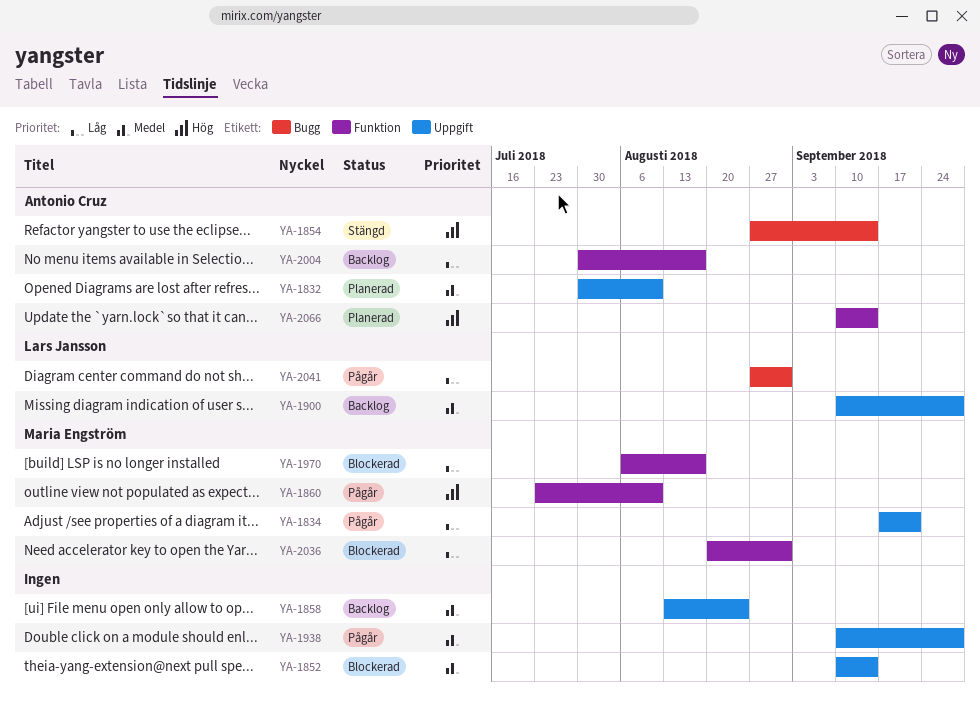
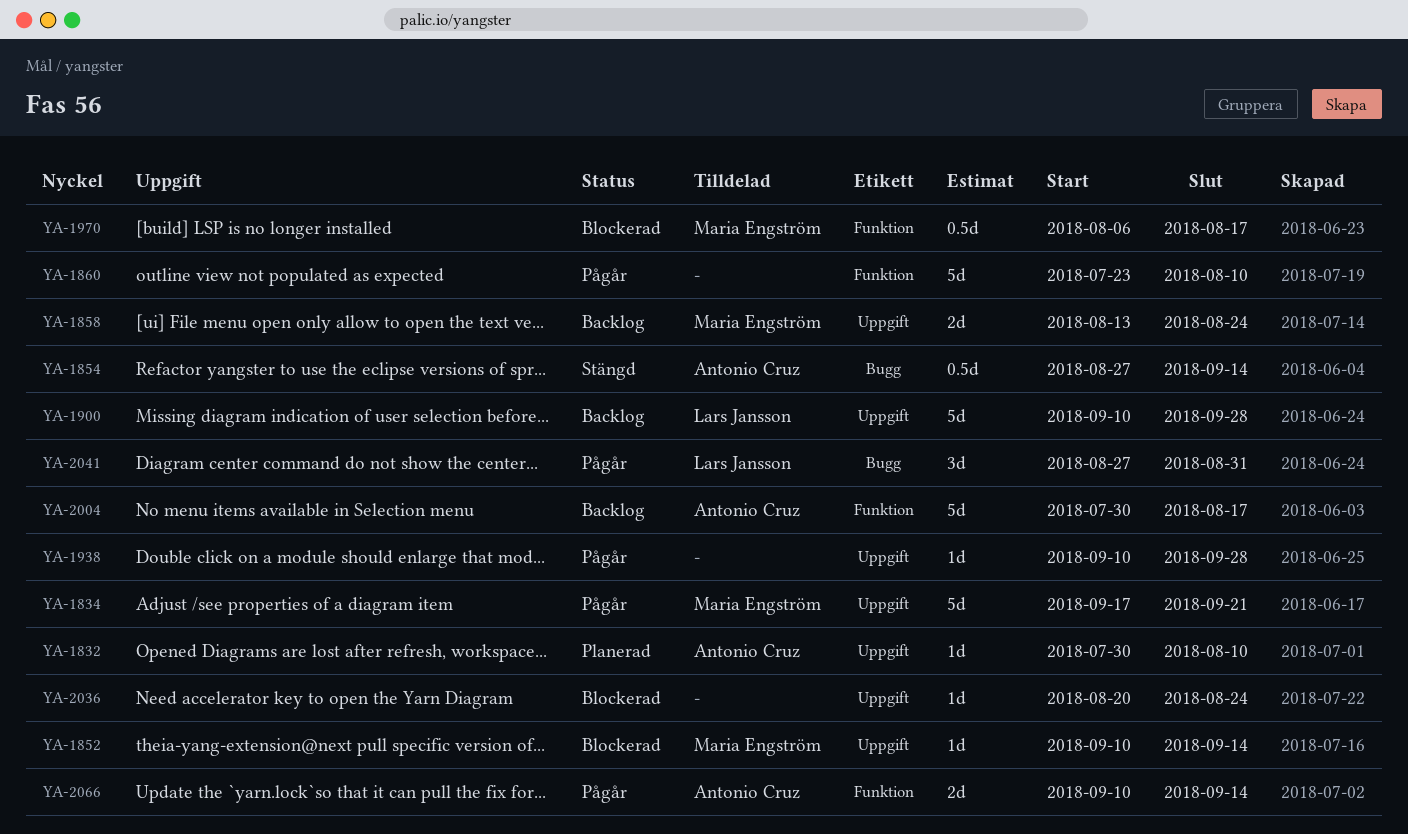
YA-1852, owner: none -> Maria Engström
YA-1858, owner: none -> Maria Engström
YA-1860, owner: Maria Engström -> none
YA-2036, owner: Maria Engström -> none
YA-2036, label: Funktion -> Uppgift
YA-2036, due: Aug 31 -> Aug 24
YA-2066, status: Planerad -> Pågår

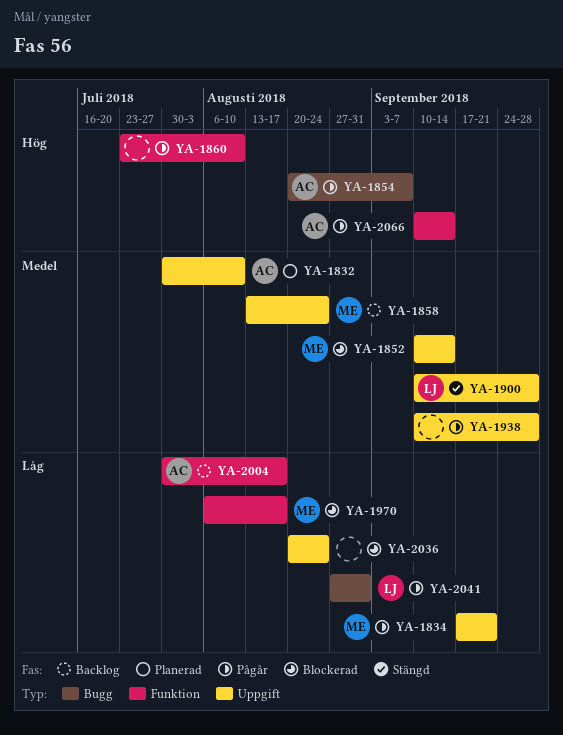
YA-1854, status: Stängd -> Pågår
YA-1854, start: Aug 27 -> Aug 20
YA-1854, due: Sep 14 -> Sep 7
YA-1900, status: Backlog -> Stängd

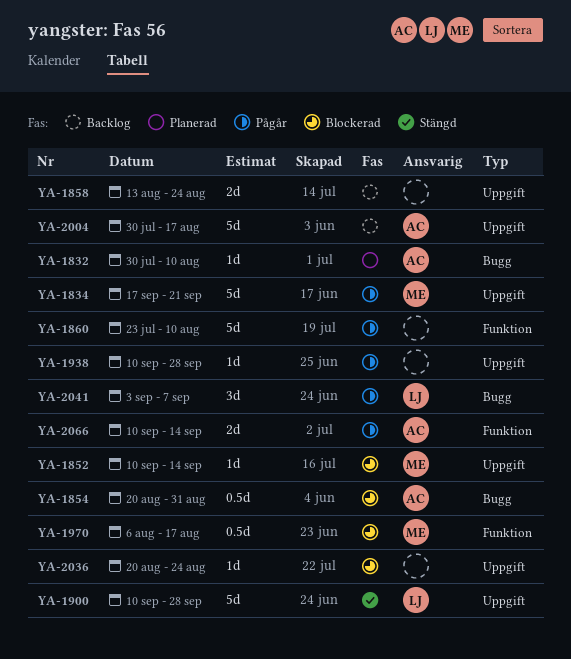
YA-1832, label: Uppgift -> Bugg
YA-1854, status: Pågår -> Blockerad
YA-1854, due: Sep 7 -> Aug 31
YA-1858, owner: ME -> none
YA-2004, label: Funktion -> Uppgift
YA-2041, start: Aug 27 -> Sep 3
YA-2041, due: Aug 31 -> Sep 7

